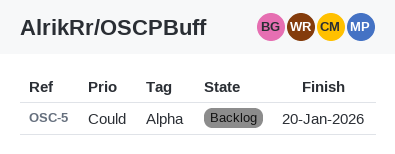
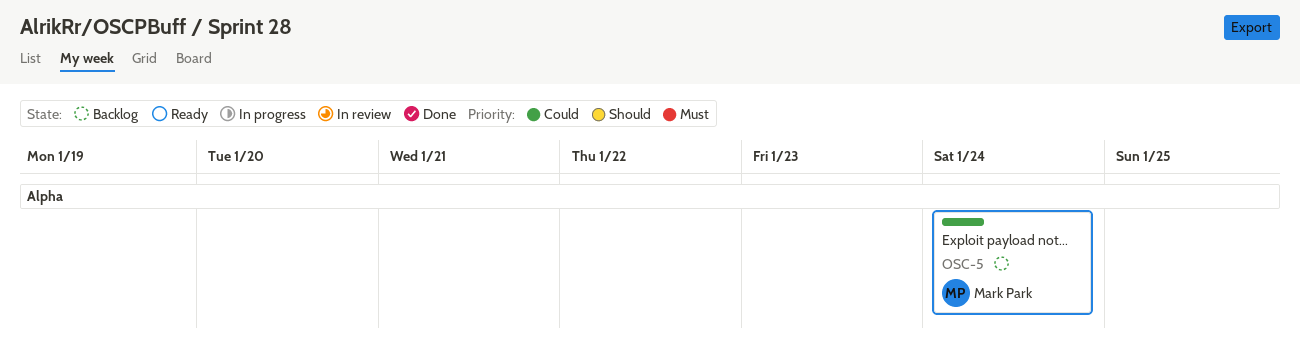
OSC-5, due: Jan 20 -> Jan 24

